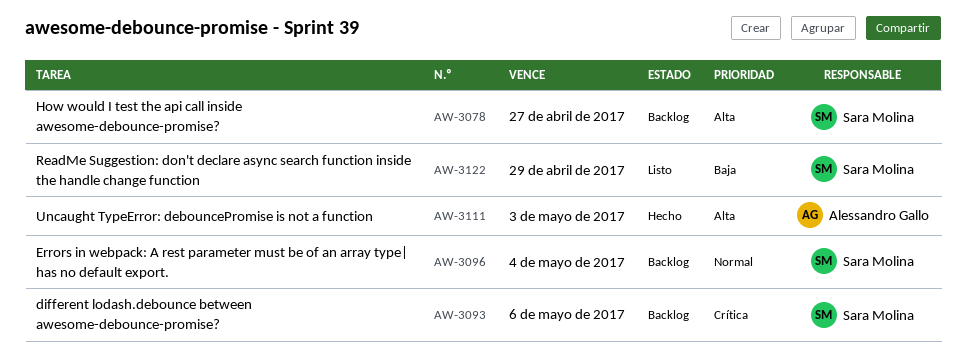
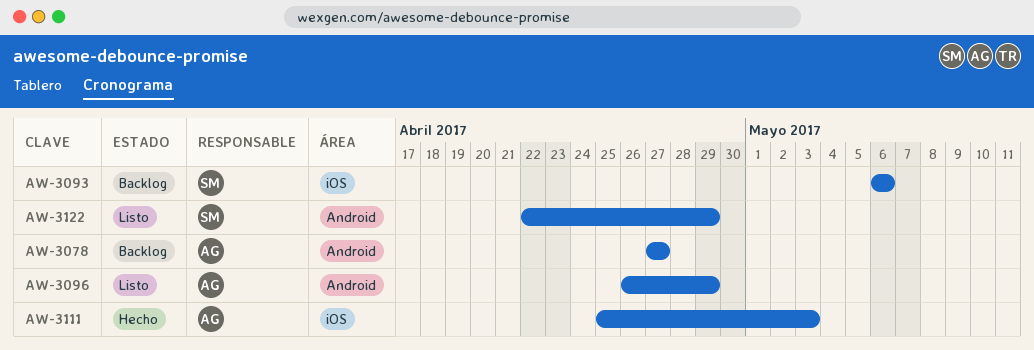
AW-3078, owner: Sara Molina -> Alessandro Gallo
AW-3096, status: Backlog -> Listo
AW-3096, owner: Sara Molina -> Alessandro Gallo
AW-3096, due: May 4 -> Apr 29

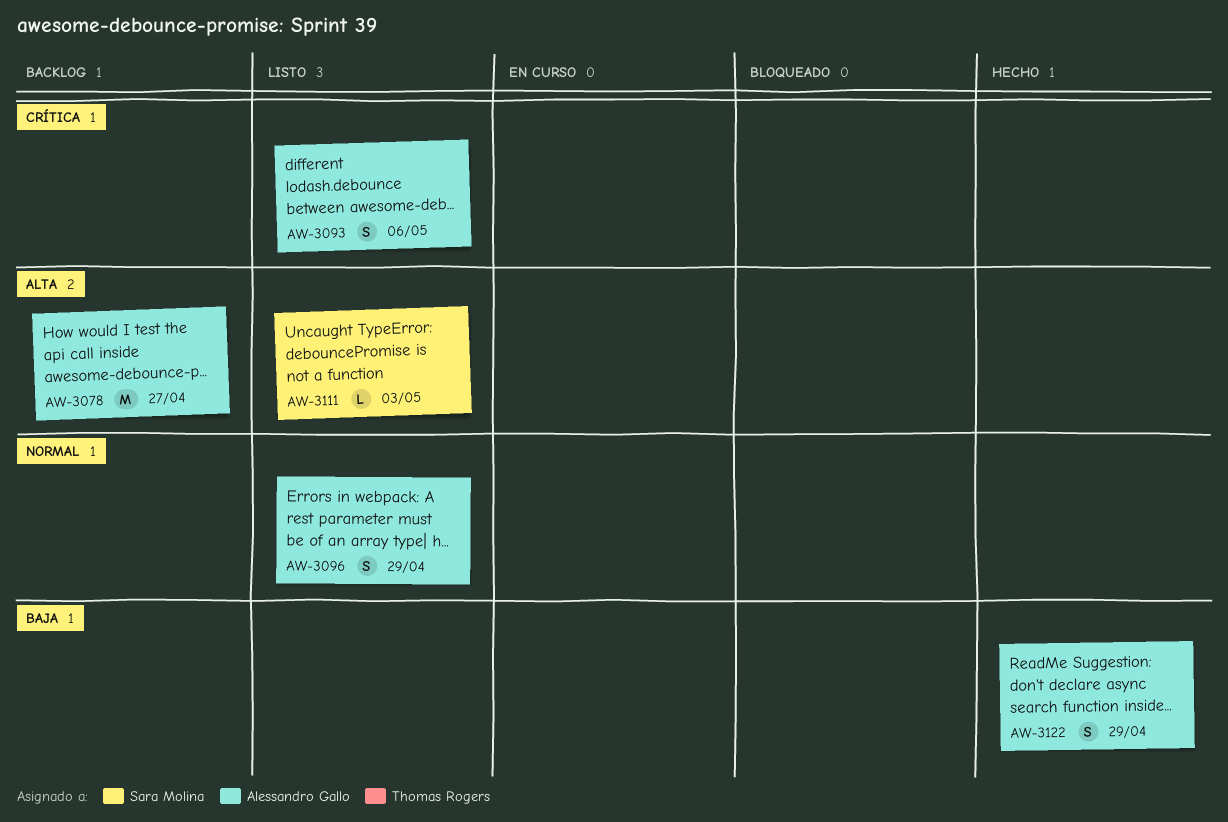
AW-3093, status: Backlog -> Listo
AW-3093, owner: Sara Molina -> Alessandro Gallo
AW-3111, status: Hecho -> Listo
AW-3111, owner: Alessandro Gallo -> Sara Molina
AW-3122, status: Listo -> Hecho
AW-3122, owner: Sara Molina -> Alessandro Gallo

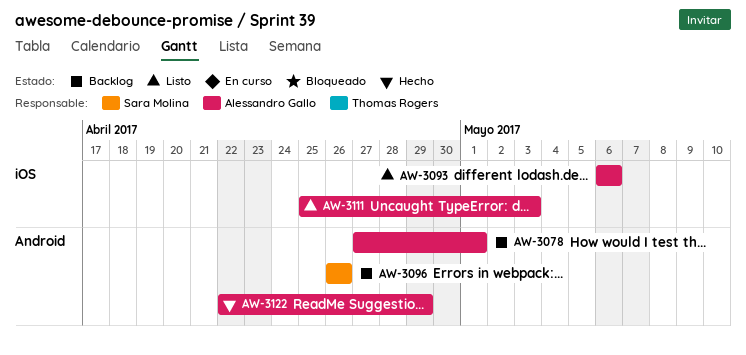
AW-3078, due: Apr 27 -> May 1
AW-3096, status: Listo -> Backlog
AW-3096, owner: Alessandro Gallo -> Sara Molina
AW-3096, due: Apr 29 -> Apr 26
AW-3111, owner: Sara Molina -> Alessandro Gallo

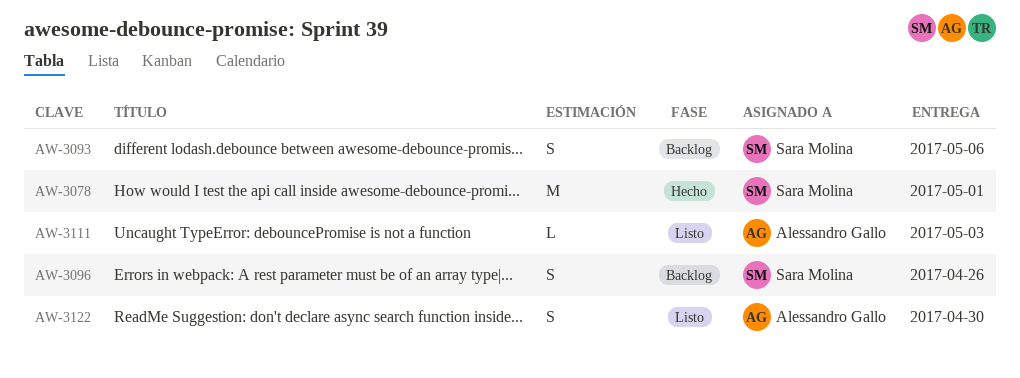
AW-3078, status: Backlog -> Hecho
AW-3078, owner: Alessandro Gallo -> Sara Molina
AW-3093, status: Listo -> Backlog
AW-3093, owner: Alessandro Gallo -> Sara Molina
AW-3122, status: Hecho -> Listo
AW-3122, due: Apr 29 -> Apr 30

